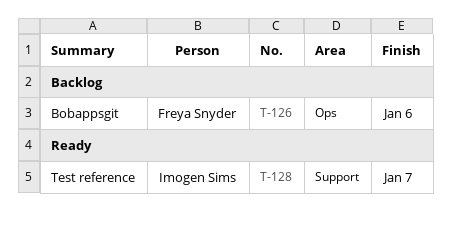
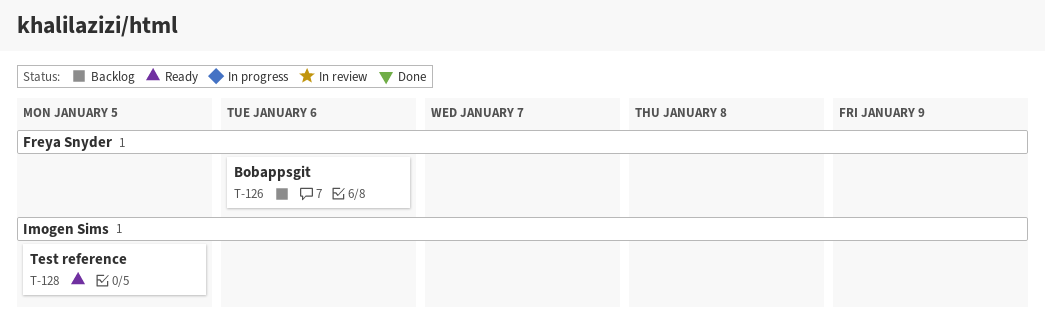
T-128, due: Jan 7 -> Jan 5

